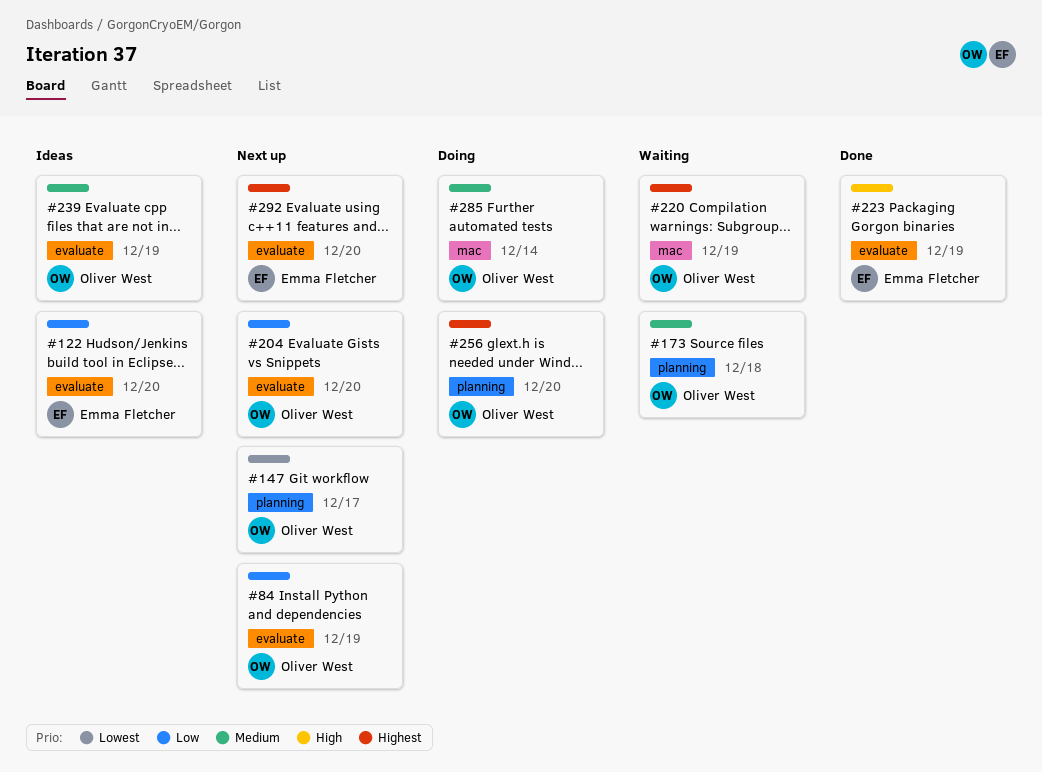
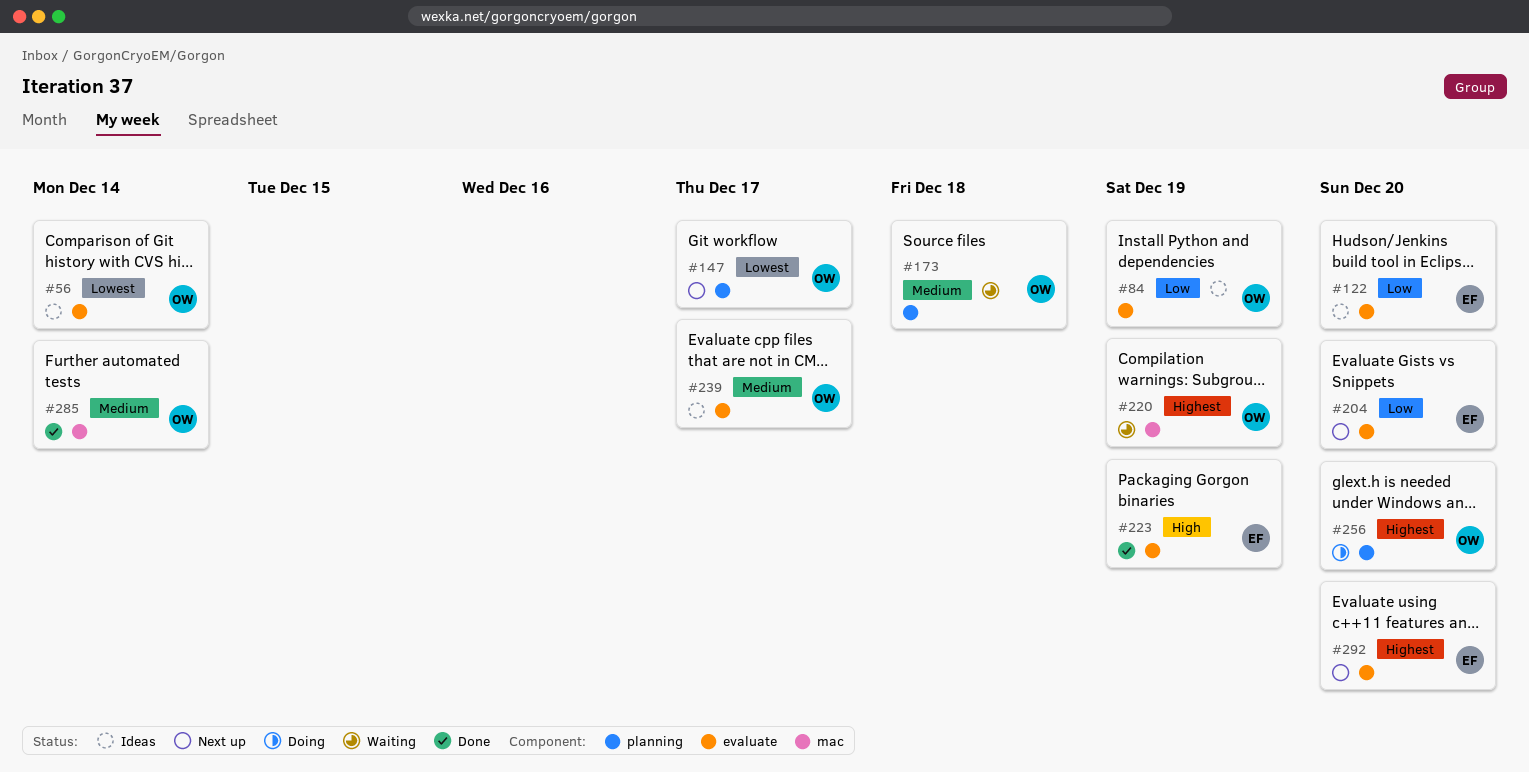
#56: none -> present
#84, status: Next up -> Ideas
#204, owner: Oliver West -> Emma Fletcher
#239, due: Dec 19 -> Dec 17
#285, status: Doing -> Done

